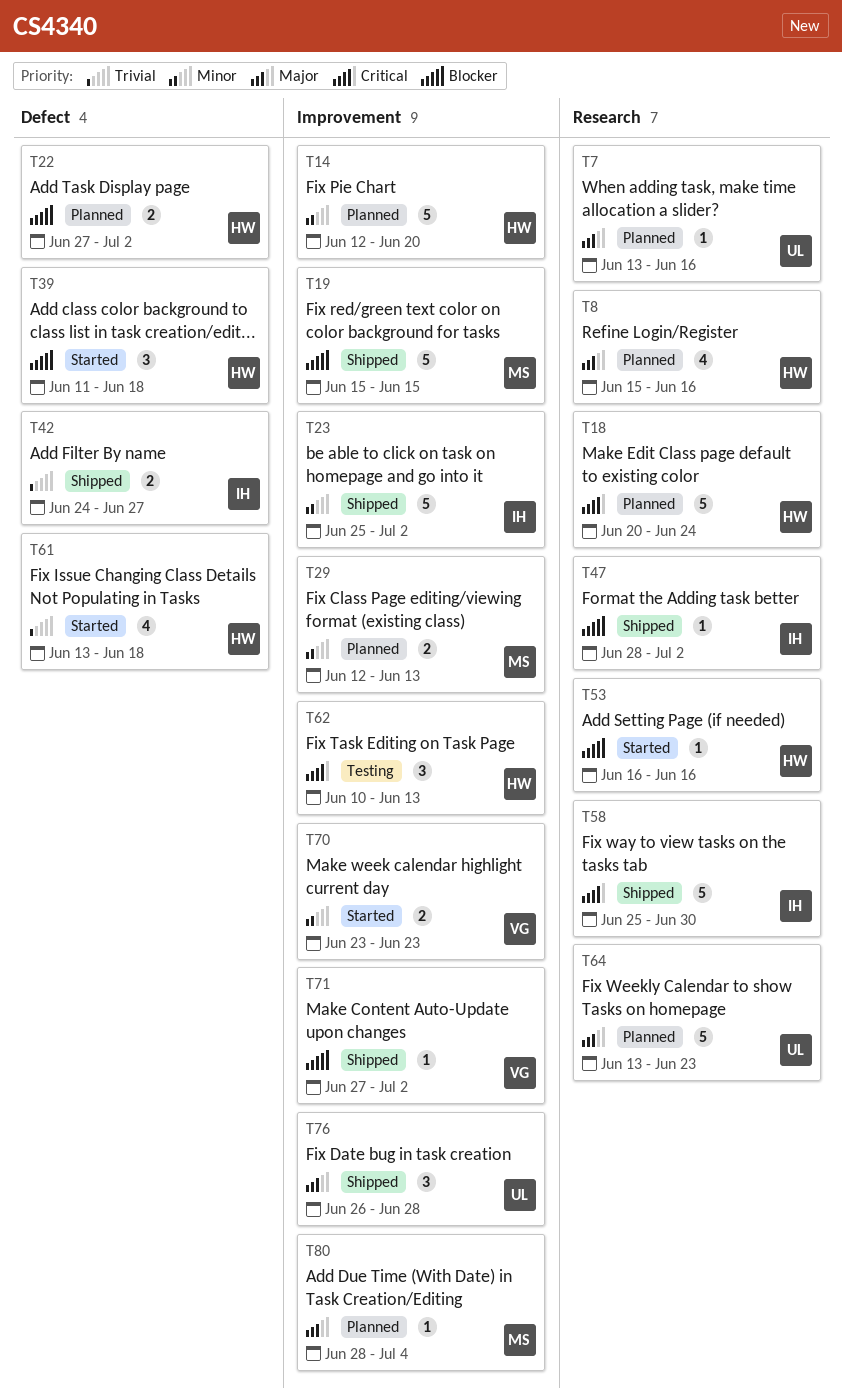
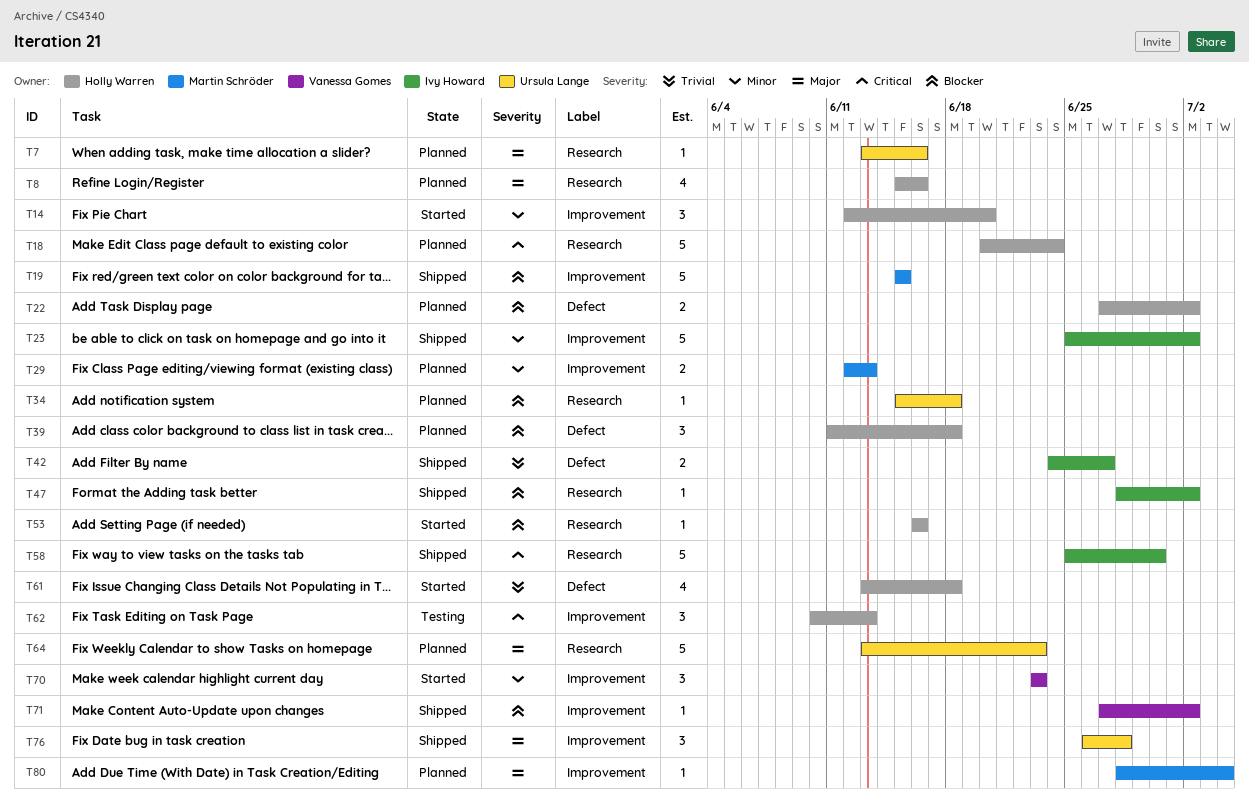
T14, status: Planned -> Started
T14, estimate: 5 -> 3
T34: none -> present
T39, status: Started -> Planned
T70, estimate: 2 -> 3

